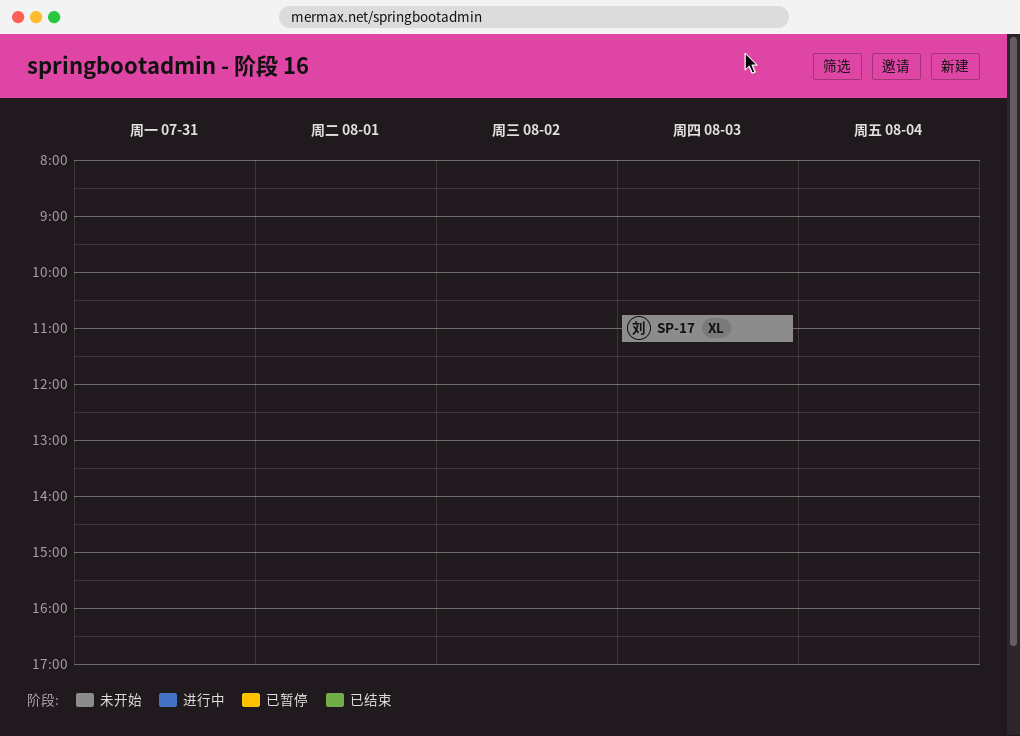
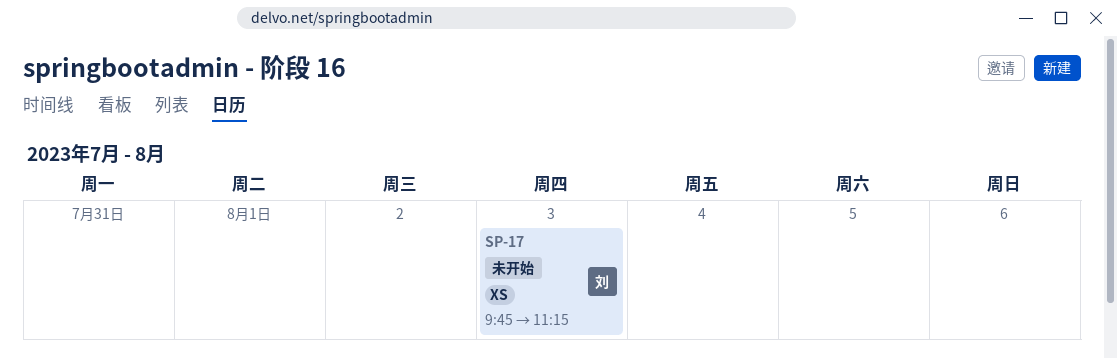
SP-17, estimate: XL -> XS
SP-17, begins: 10:45 -> 09:45

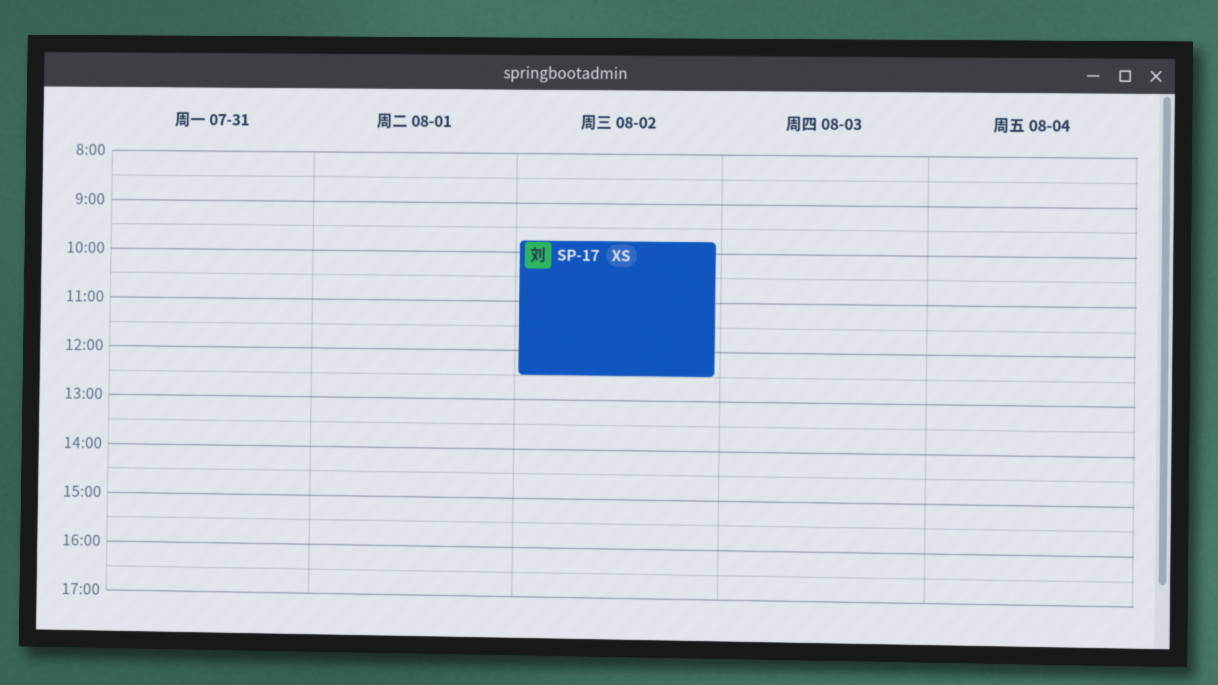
SP-17, day: Aug 3 -> Aug 2
SP-17, ends: 11:15 -> 12:30

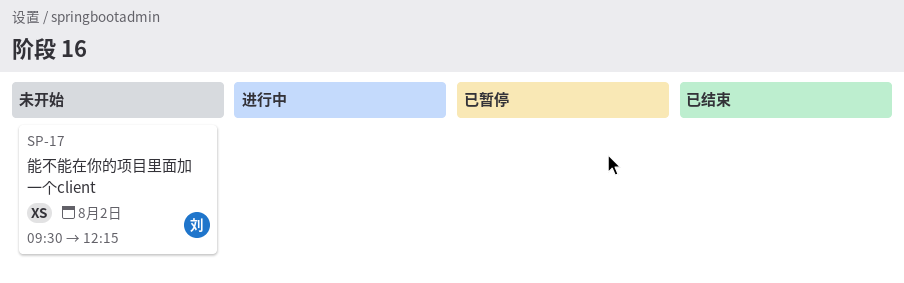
SP-17, begins: 09:45 -> 09:30
SP-17, ends: 12:30 -> 12:15

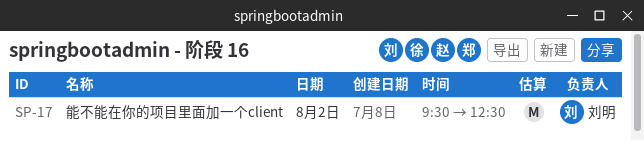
SP-17, estimate: XS -> M
SP-17, ends: 12:15 -> 12:30

